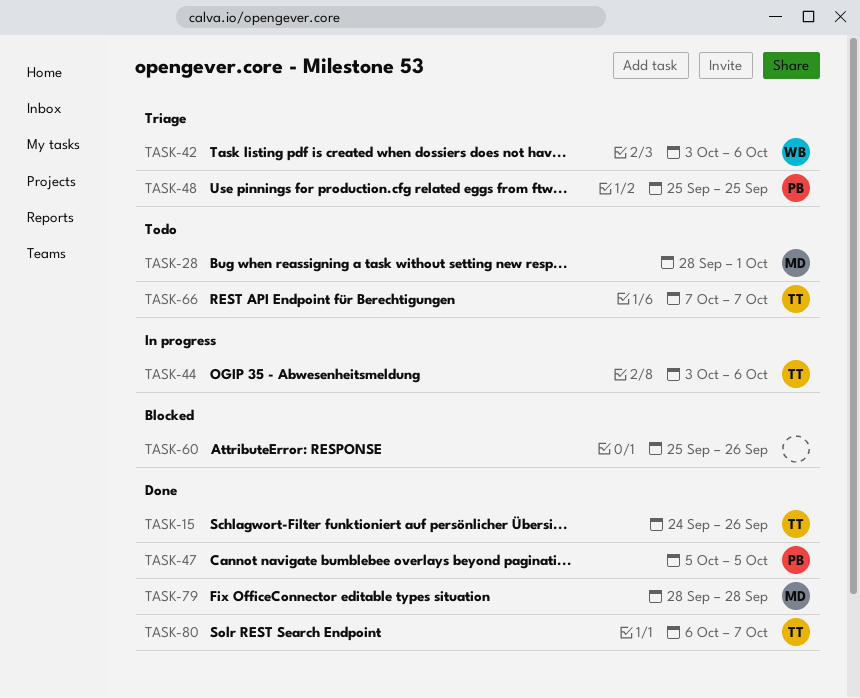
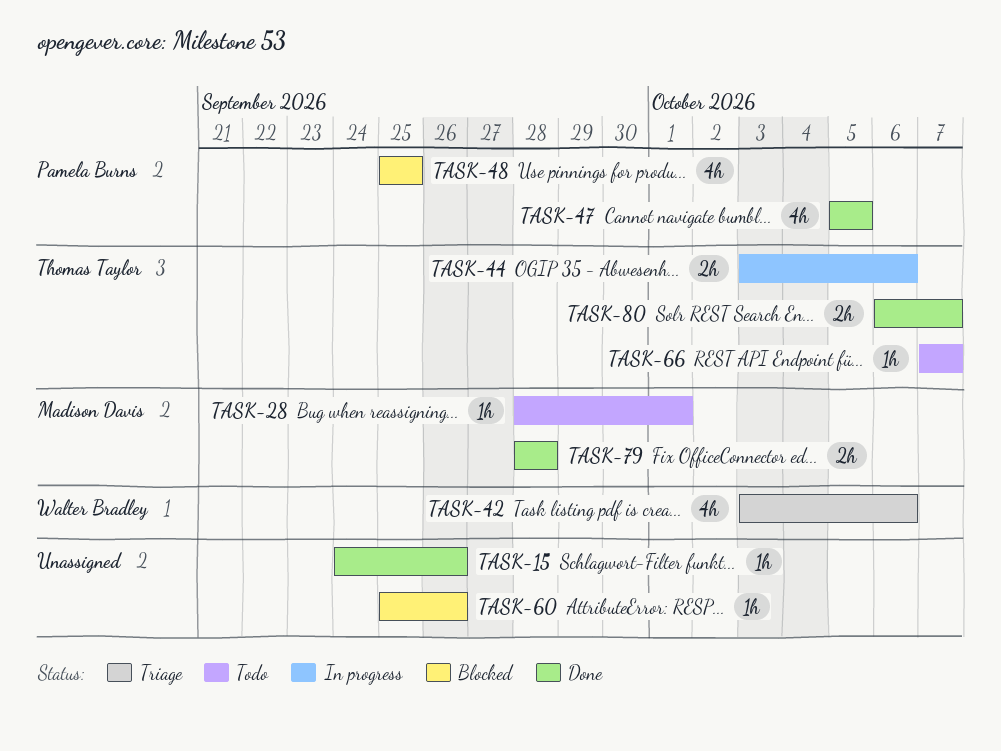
TASK-15, owner: Thomas Taylor -> none
TASK-48, status: Triage -> Blocked

